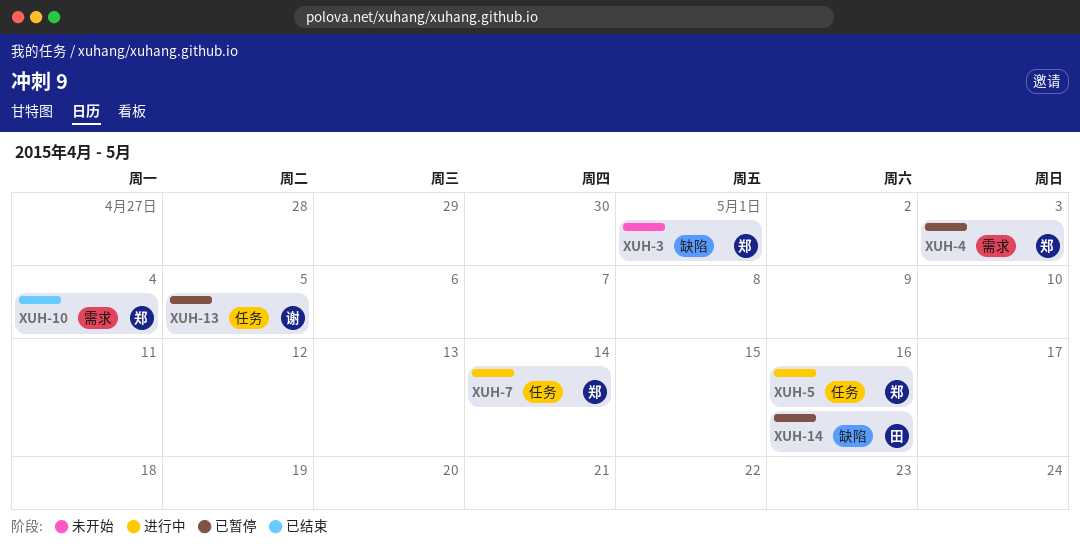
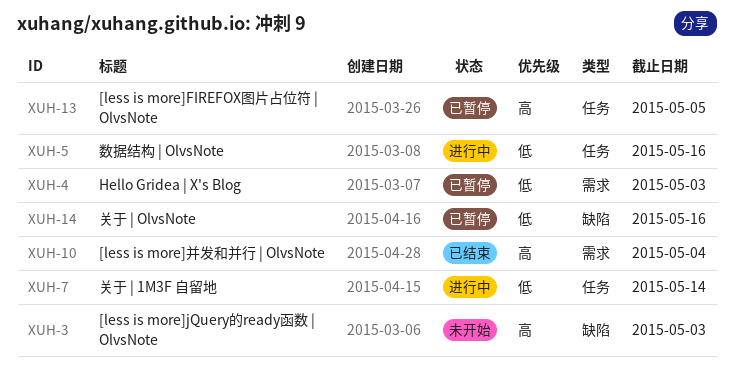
XUH-3, due: May 1 -> May 3

